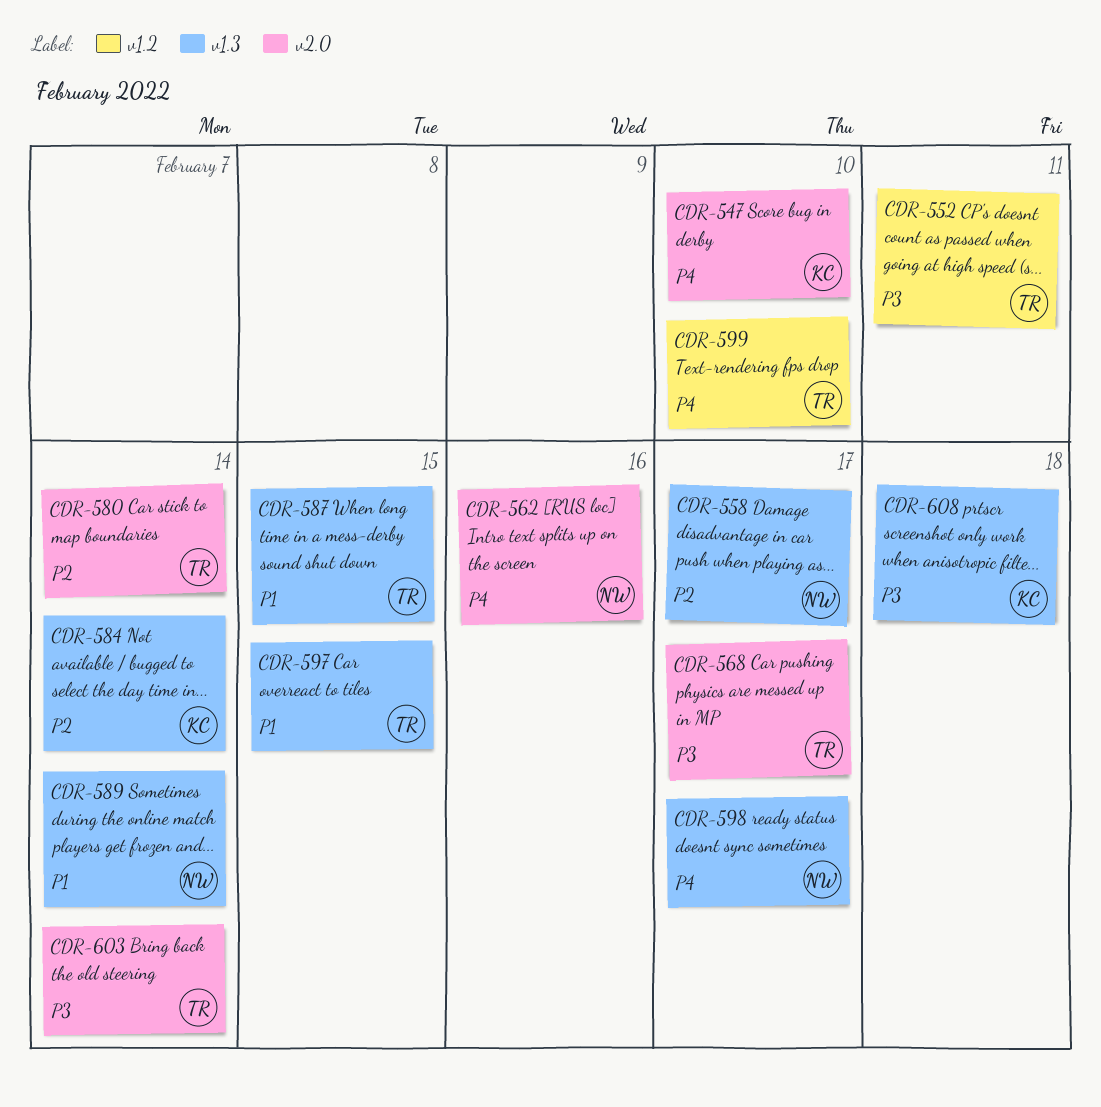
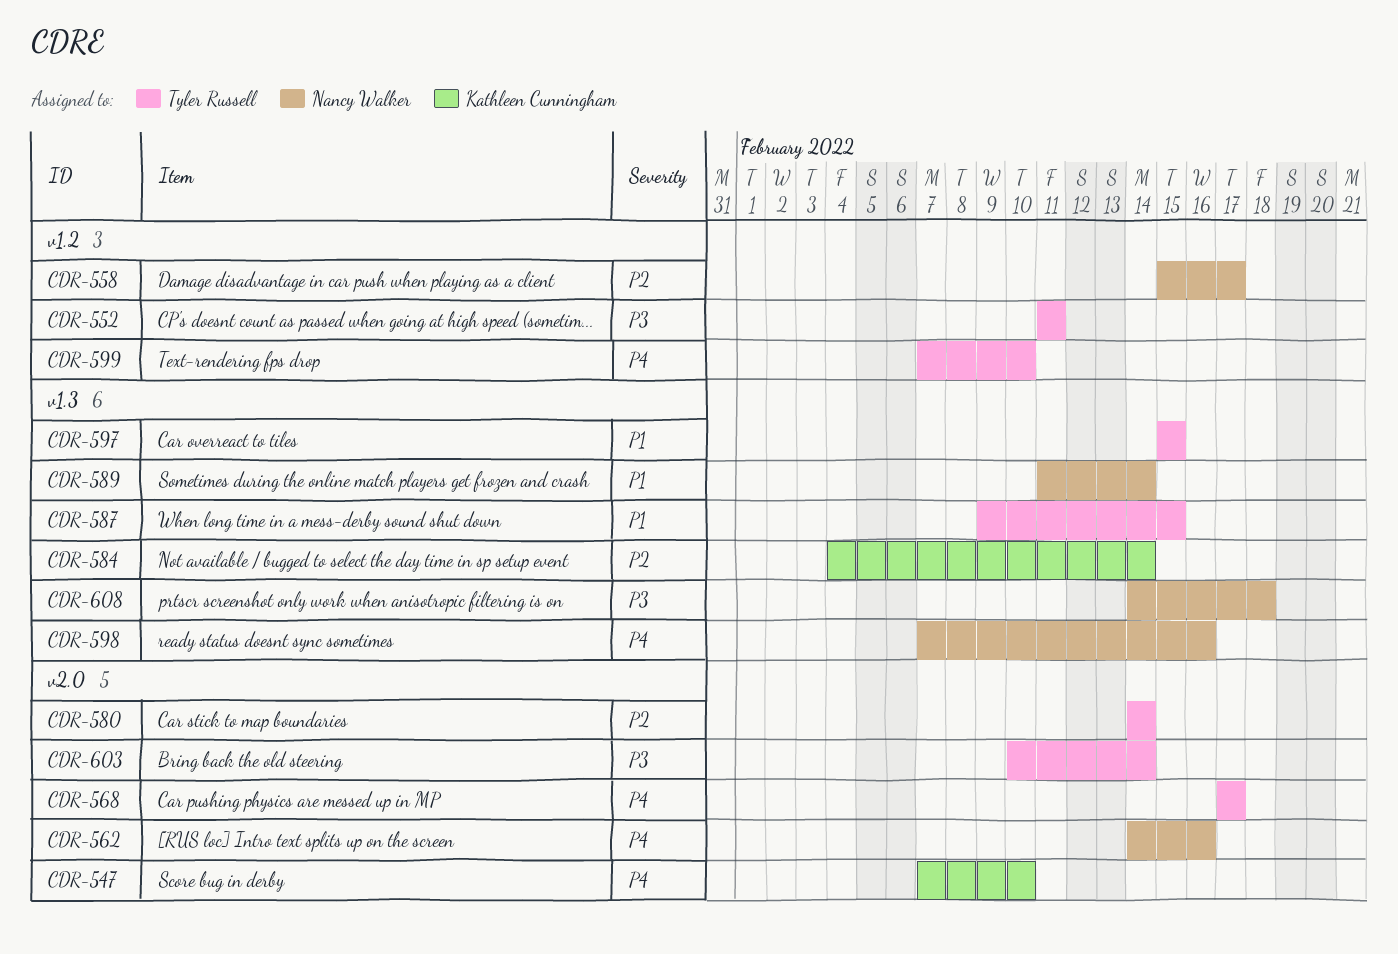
CDR-558, label: v1.3 -> v1.2
CDR-568, priority: P3 -> P4
CDR-598, due: Feb 17 -> Feb 16
CDR-608, owner: Kathleen Cunningham -> Nancy Walker

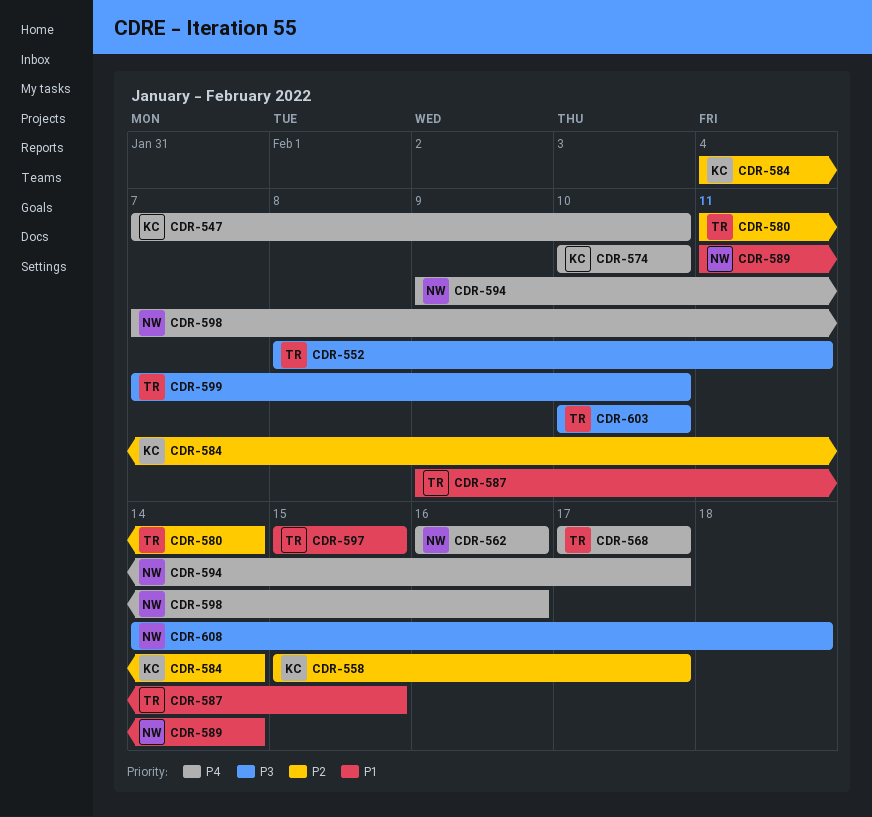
CDR-552, start: Feb 11 -> Feb 8
CDR-558, owner: Nancy Walker -> Kathleen Cunningham
CDR-562, start: Feb 14 -> Feb 16
CDR-574: none -> present
CDR-580, start: Feb 14 -> Feb 11
CDR-594: none -> present
CDR-599, priority: P4 -> P3
CDR-603, due: Feb 14 -> Feb 10

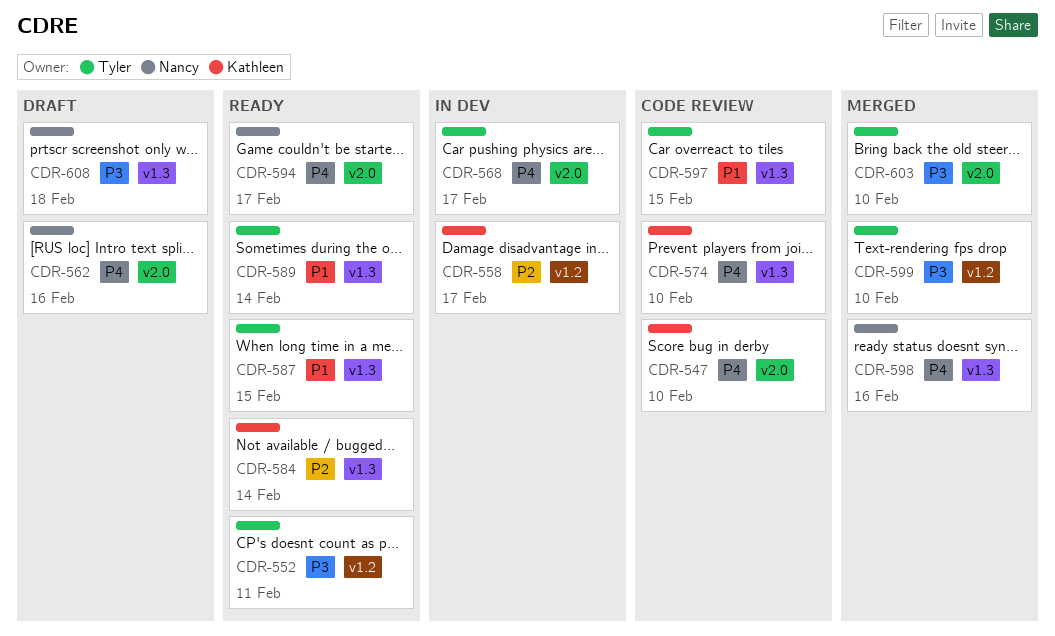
CDR-580: present -> none
CDR-589, owner: Nancy -> Tyler

